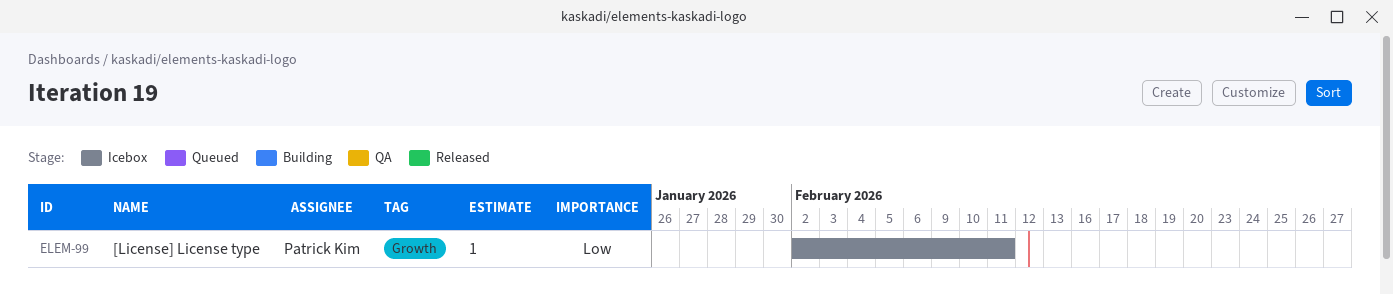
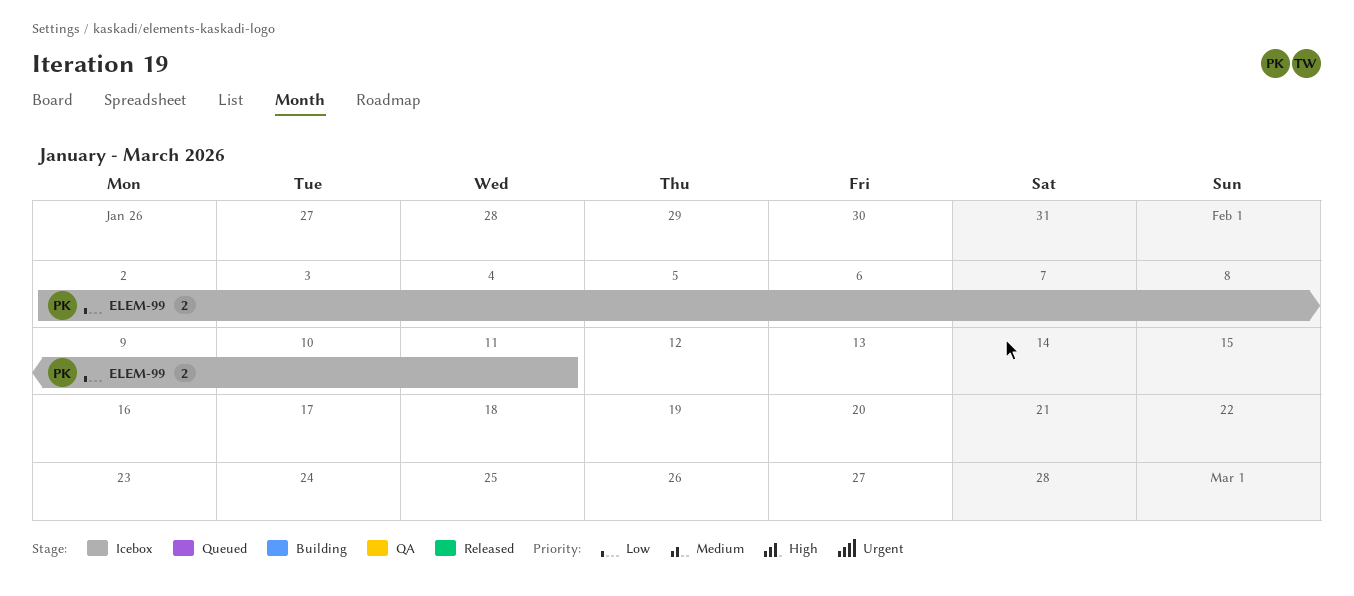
ELEM-99, estimate: 1 -> 2

